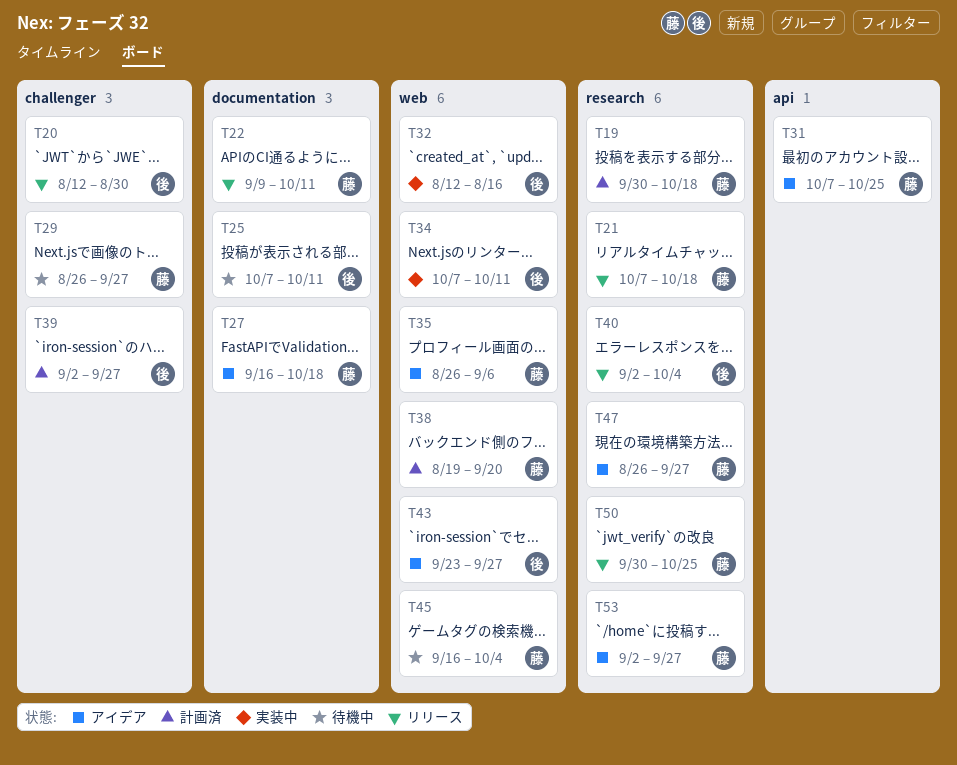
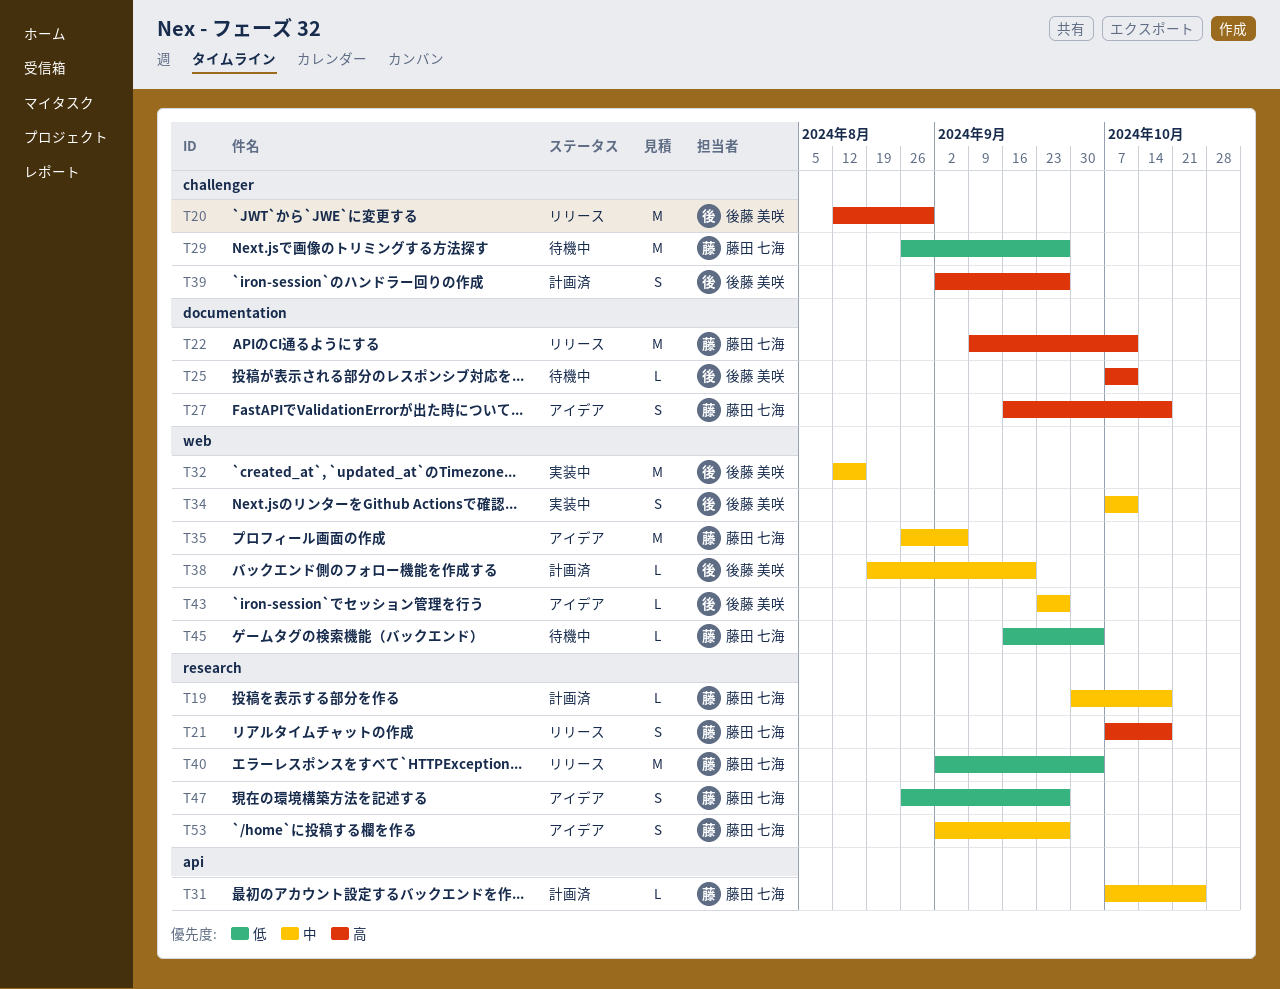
T31, status: アイデア -> 計画済
T38, owner: 藤田 七海 -> 後藤 美咲
T40, owner: 後藤 美咲 -> 藤田 七海
T50: present -> none

